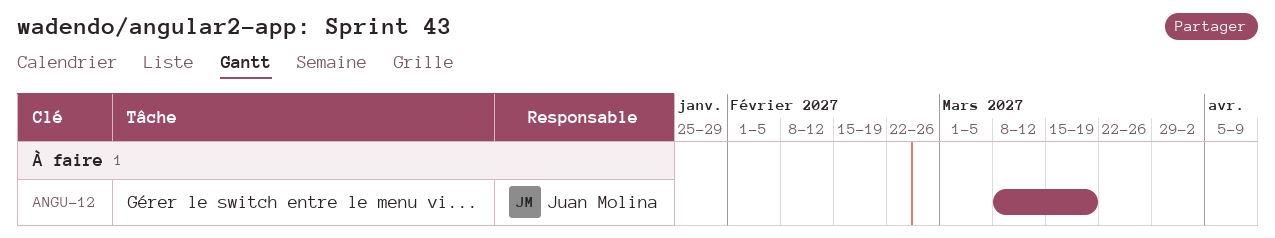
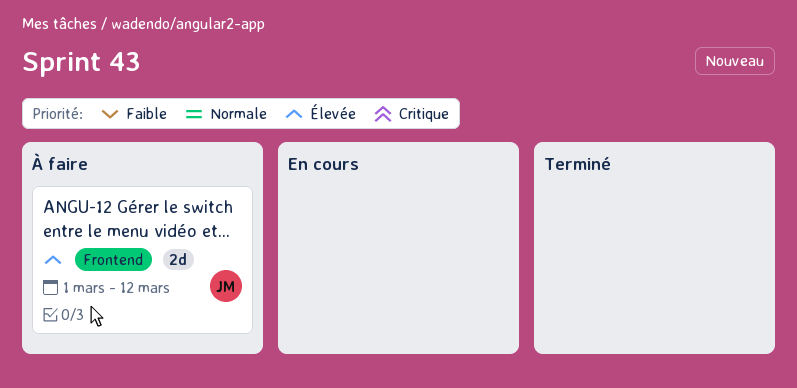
ANGU-12, start: Mar 8 -> Mar 1
ANGU-12, due: Mar 19 -> Mar 12

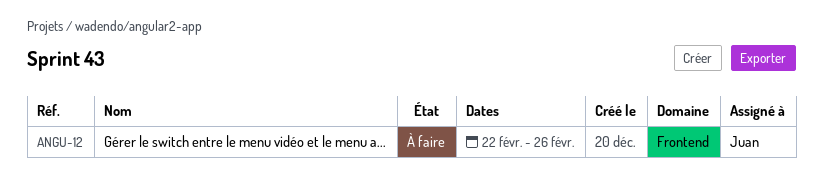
ANGU-12, start: Mar 1 -> Feb 22
ANGU-12, due: Mar 12 -> Feb 26

